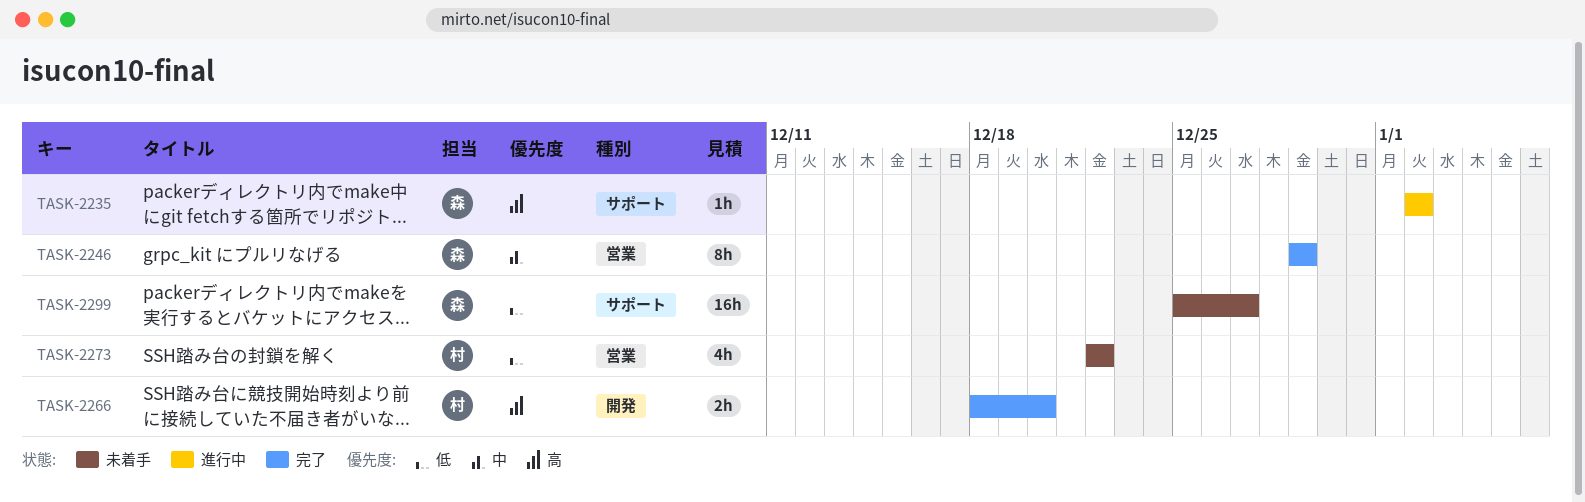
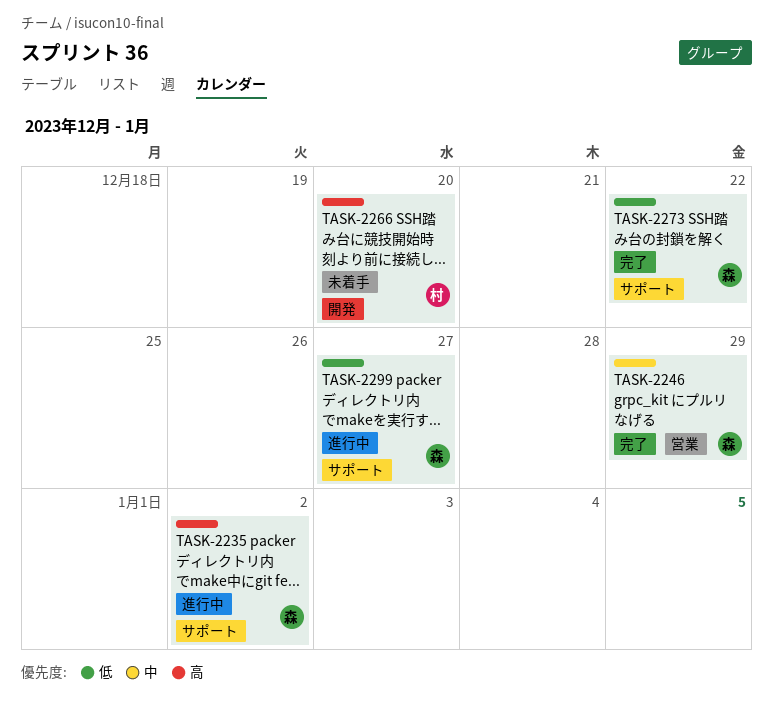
TASK-2266, status: 完了 -> 未着手
TASK-2273, status: 未着手 -> 完了
TASK-2273, owner: 村 -> 森
TASK-2273, label: 営業 -> サポート
TASK-2299, status: 未着手 -> 進行中

